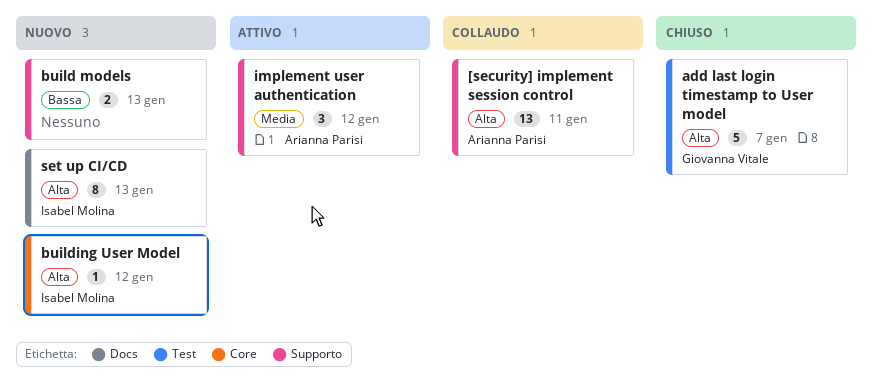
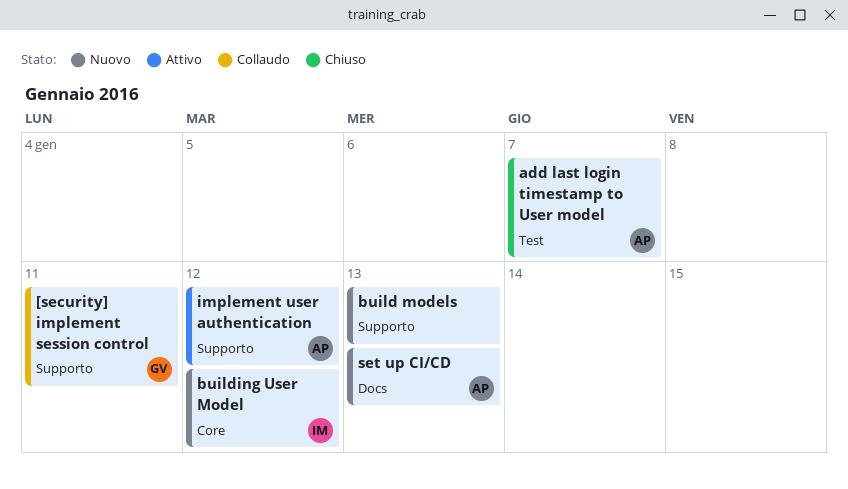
[security] implement session control, owner: Arianna Parisi -> Giovanna Vitale
add last login timestamp to User model, owner: Giovanna Vitale -> Arianna Parisi
set up CI/CD, owner: Isabel Molina -> Arianna Parisi

